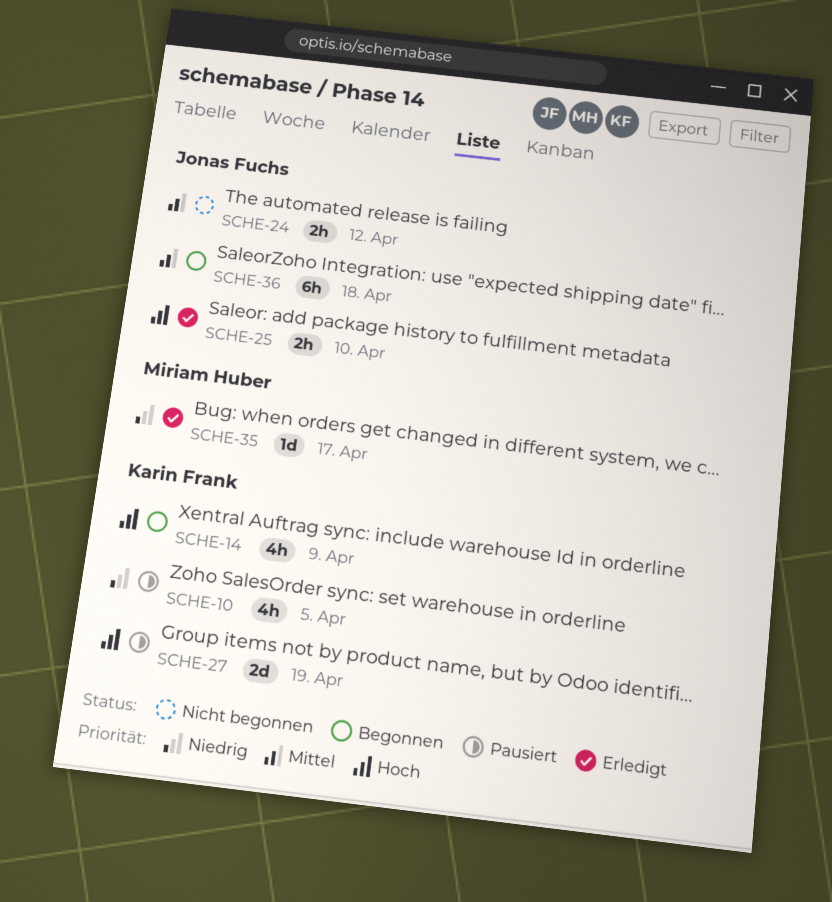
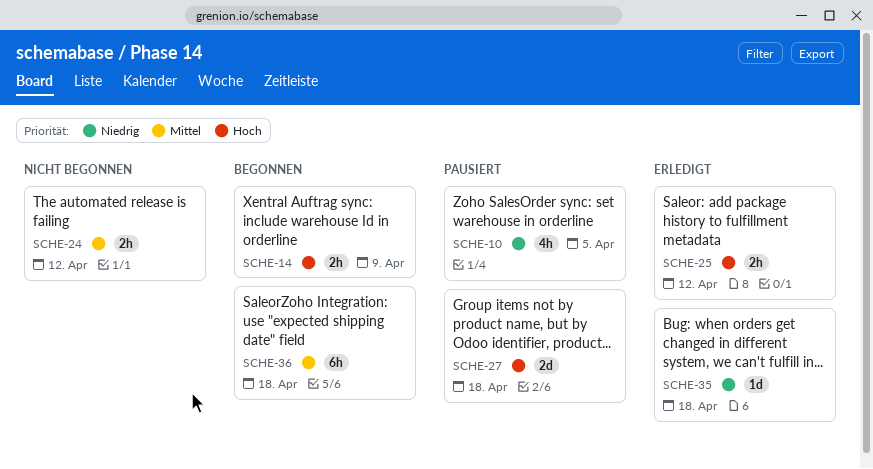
SCHE-14, estimate: 4h -> 2h
SCHE-25, due: Apr 10 -> Apr 12
SCHE-27, due: Apr 19 -> Apr 18
SCHE-35, due: Apr 17 -> Apr 18

